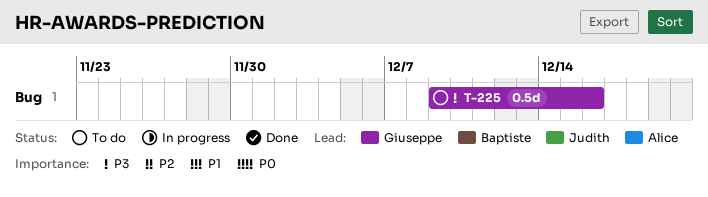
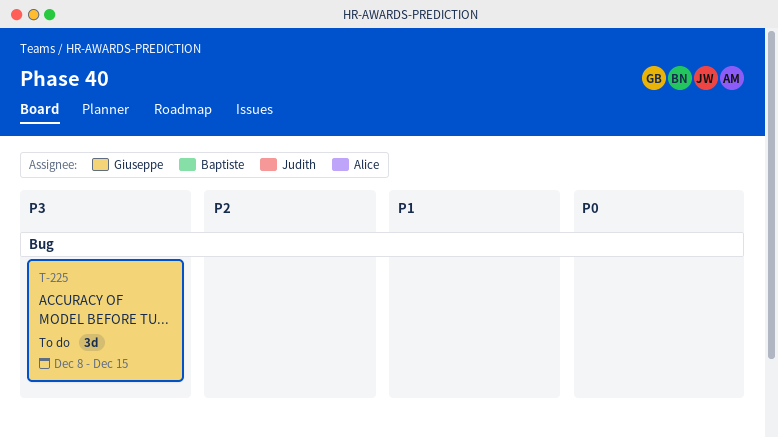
T-225, estimate: 0.5d -> 3d
T-225, start: Dec 9 -> Dec 8
T-225, due: Dec 16 -> Dec 15

